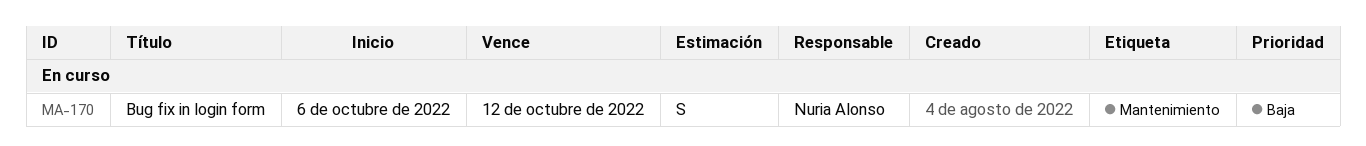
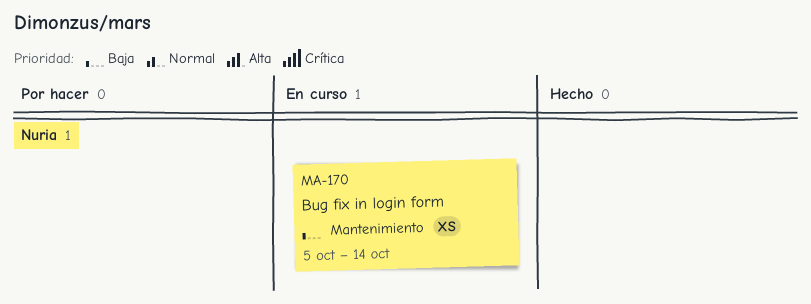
MA-170, estimate: S -> XS
MA-170, start: Oct 6 -> Oct 5
MA-170, due: Oct 12 -> Oct 14

